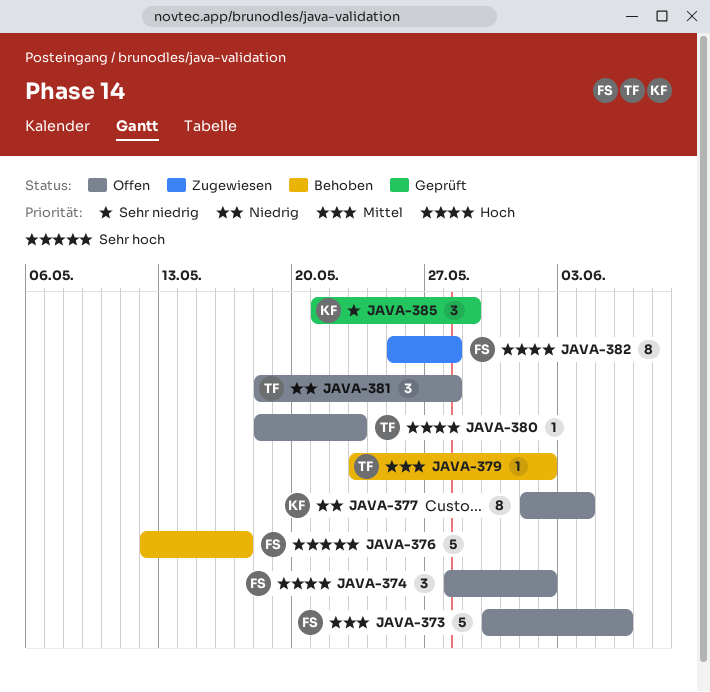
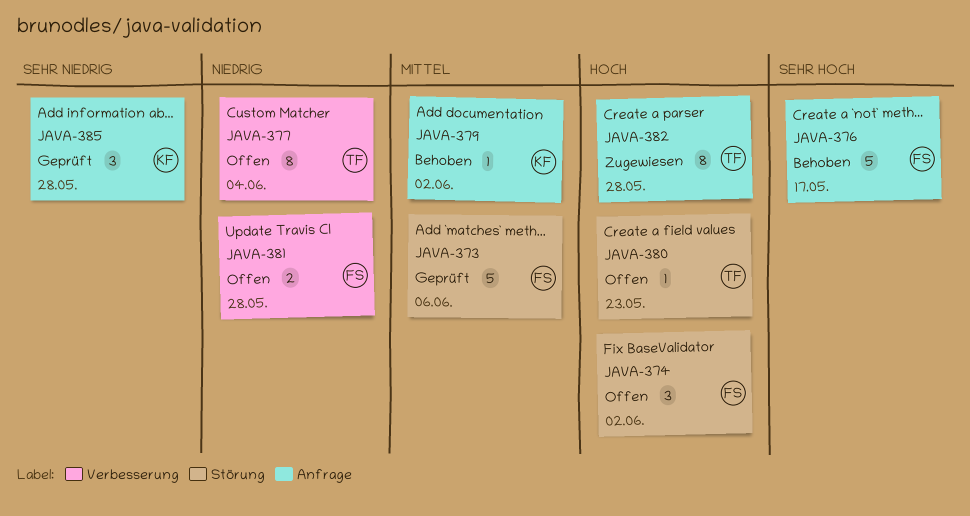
JAVA-373, status: Offen -> Geprüft
JAVA-377, owner: KF -> TF
JAVA-379, owner: TF -> KF
JAVA-381, owner: TF -> FS
JAVA-381, estimate: 3 -> 2
JAVA-382, owner: FS -> TF
JAVA-385, due: May 29 -> May 28

